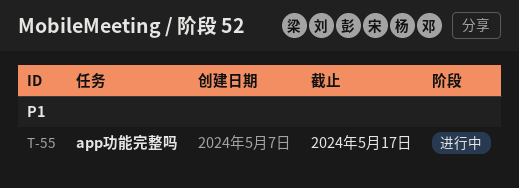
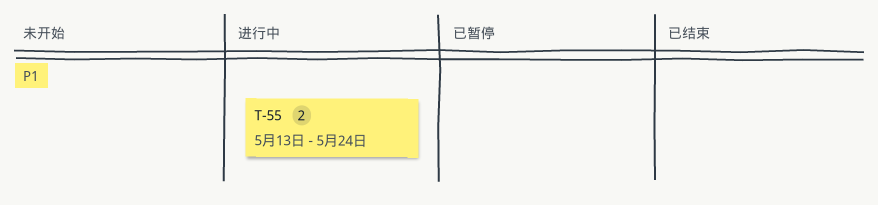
T-55, due: May 17 -> May 24

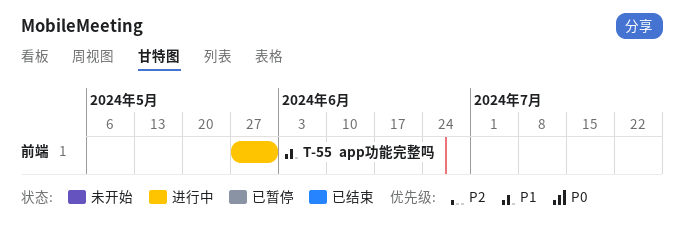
T-55, start: May 13 -> May 27
T-55, due: May 24 -> May 31

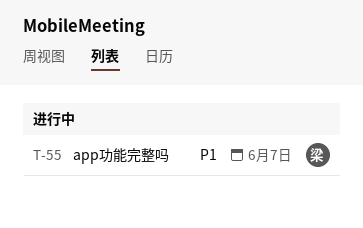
T-55, due: May 31 -> Jun 7

